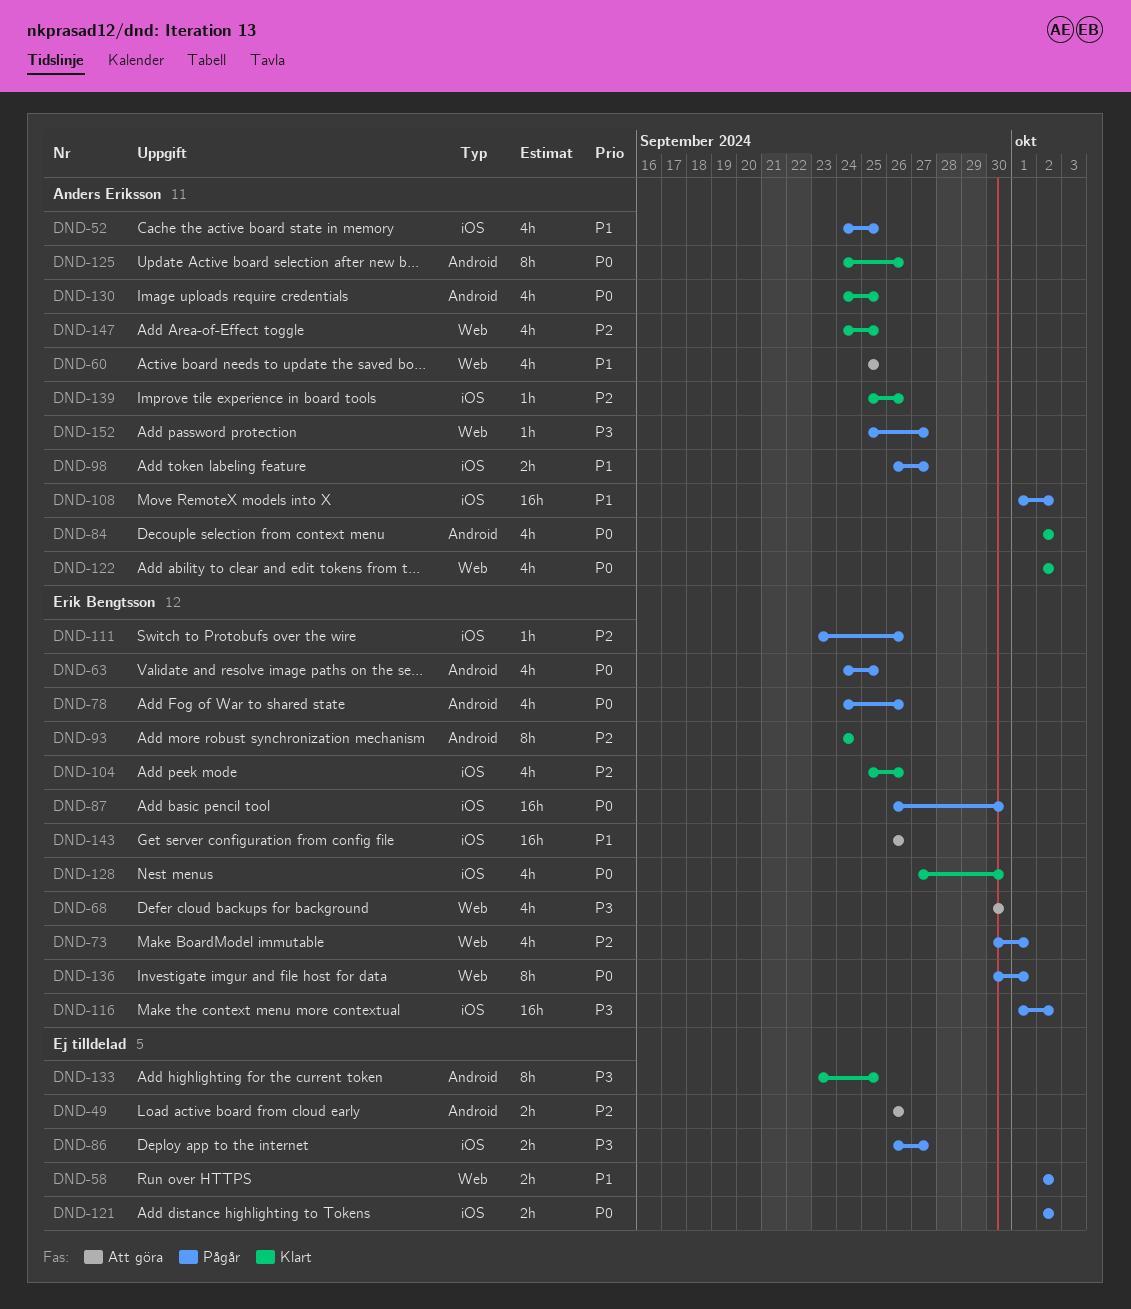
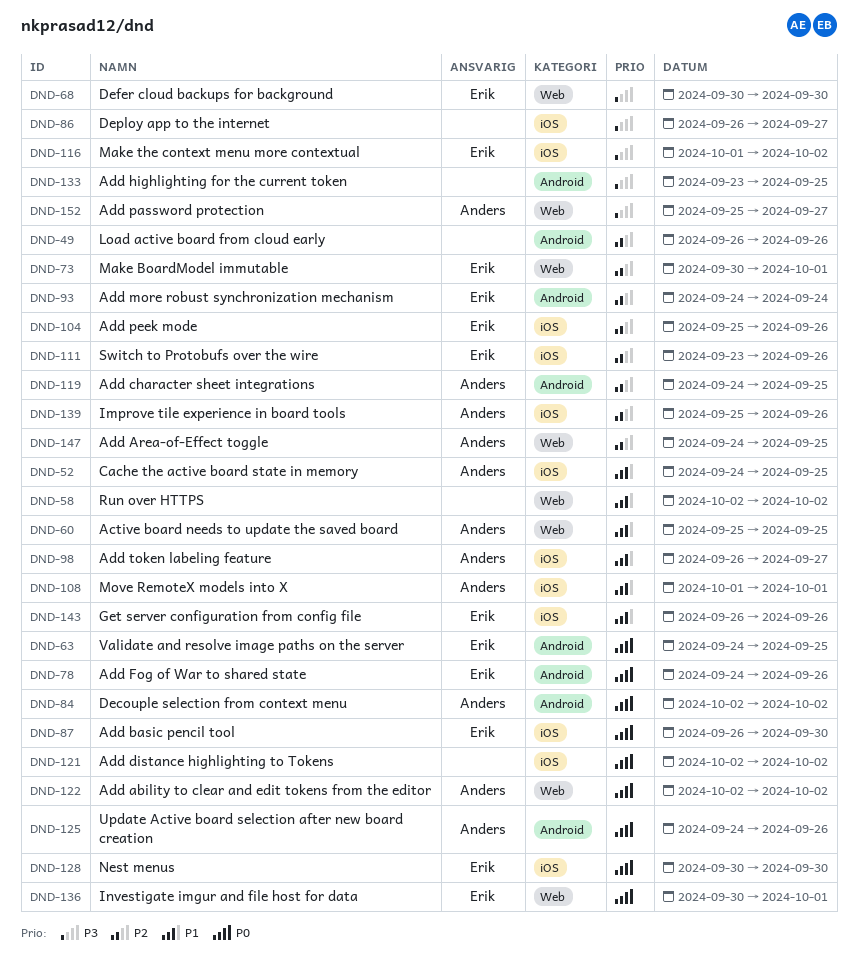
DND-108, due: Oct 2 -> Oct 1
DND-119: none -> present
DND-128, start: Sep 27 -> Sep 30
DND-130: present -> none

